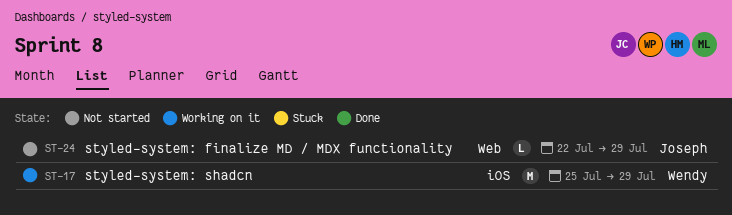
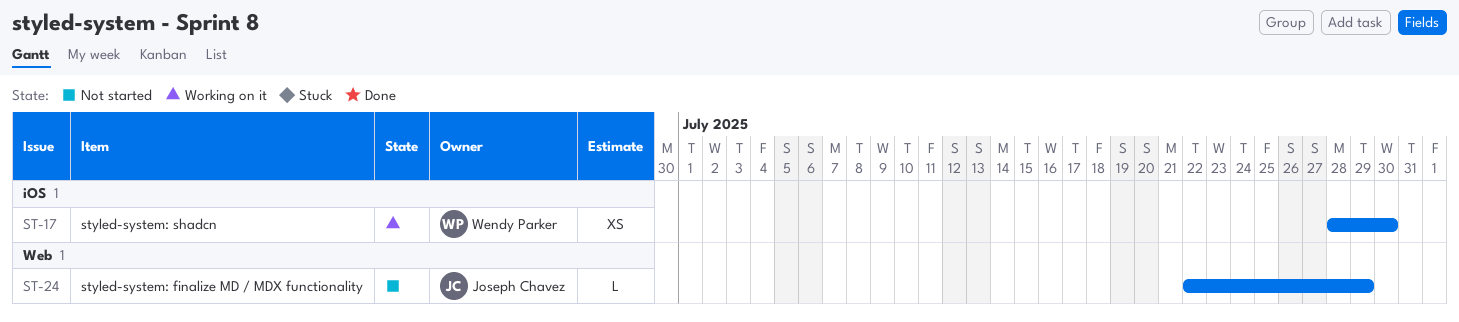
ST-17, estimate: M -> XS
ST-17, start: Jul 25 -> Jul 28
ST-17, due: Jul 29 -> Jul 30

